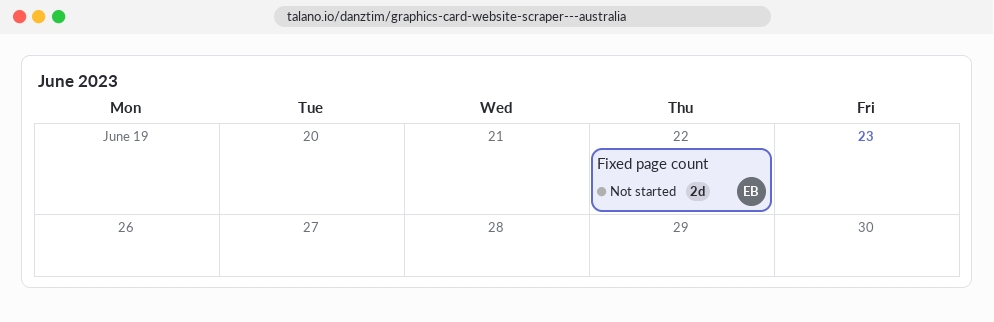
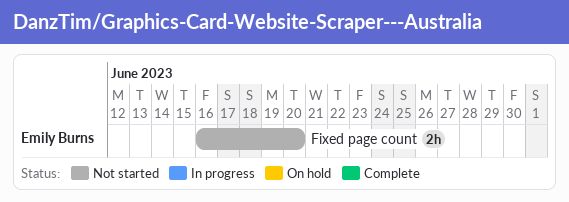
Fixed page count, estimate: 2d -> 2h
Fixed page count, due: Jun 22 -> Jun 20

